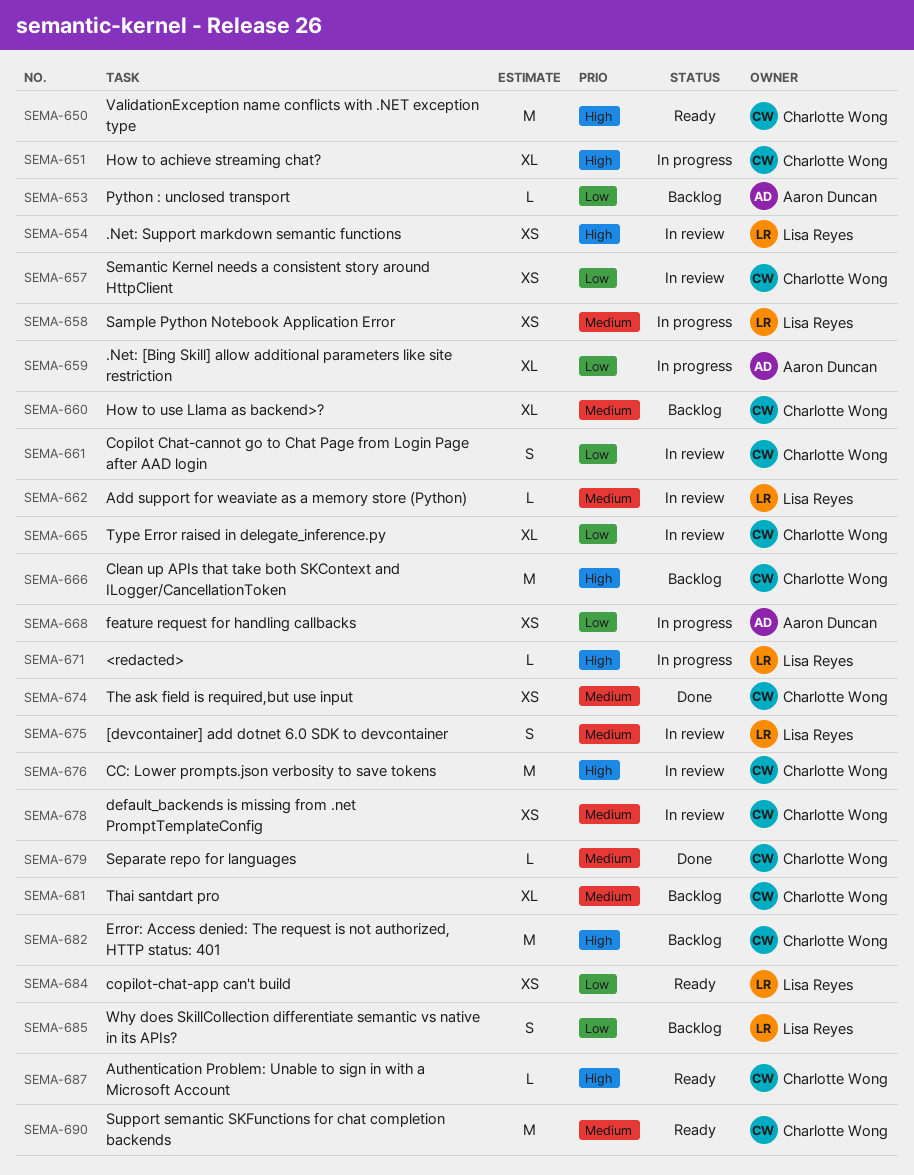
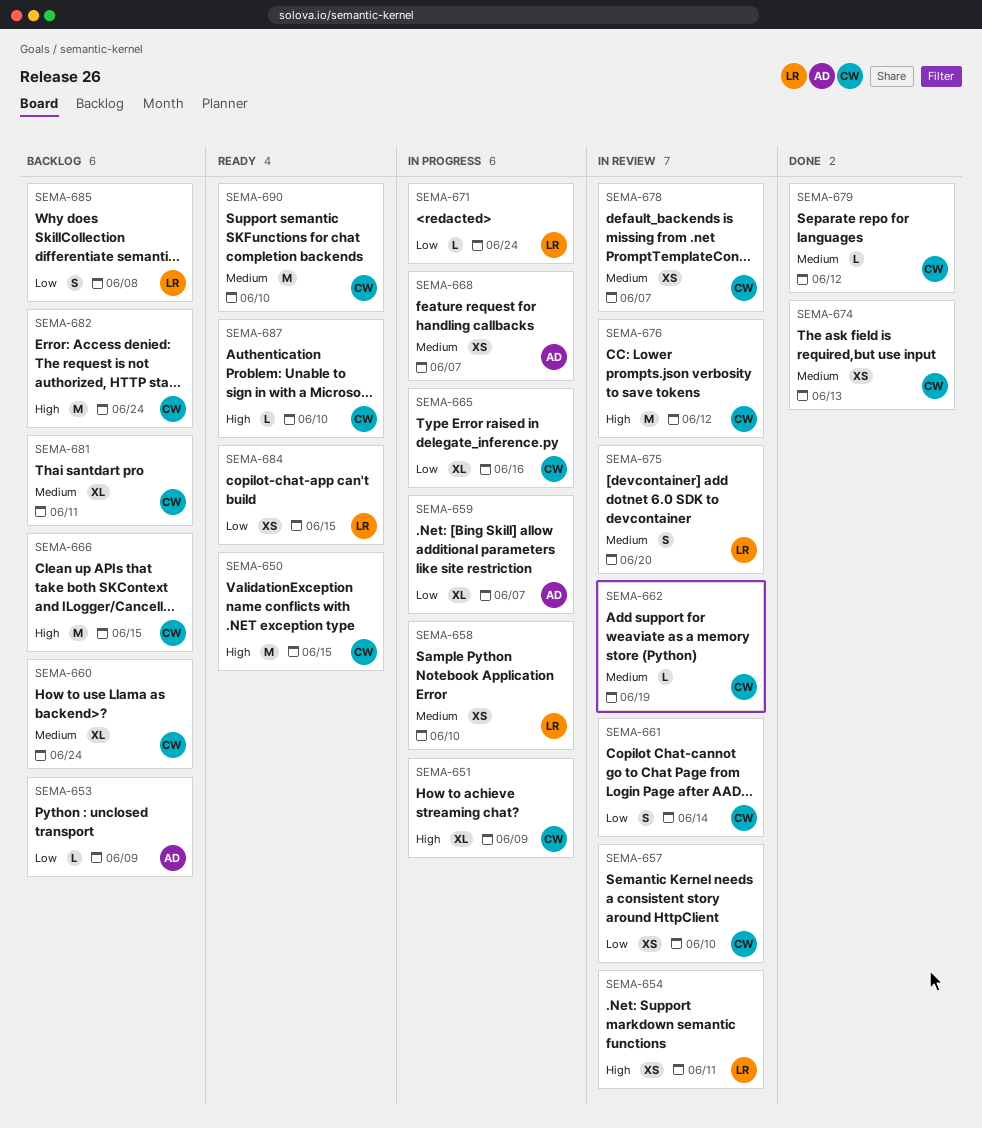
SEMA-662, owner: Lisa Reyes -> Charlotte Wong
SEMA-665, status: In review -> In progress
SEMA-668, priority: Low -> Medium
SEMA-671, priority: High -> Low

